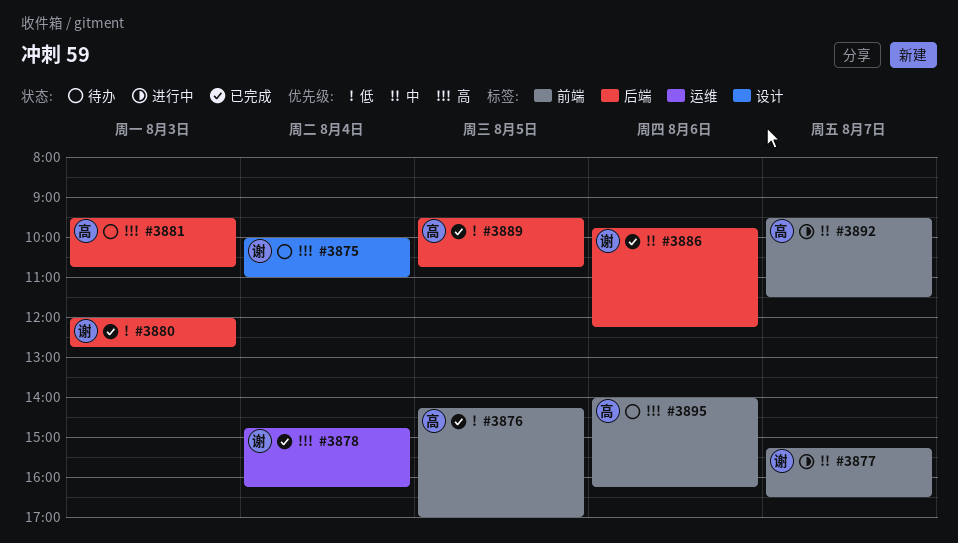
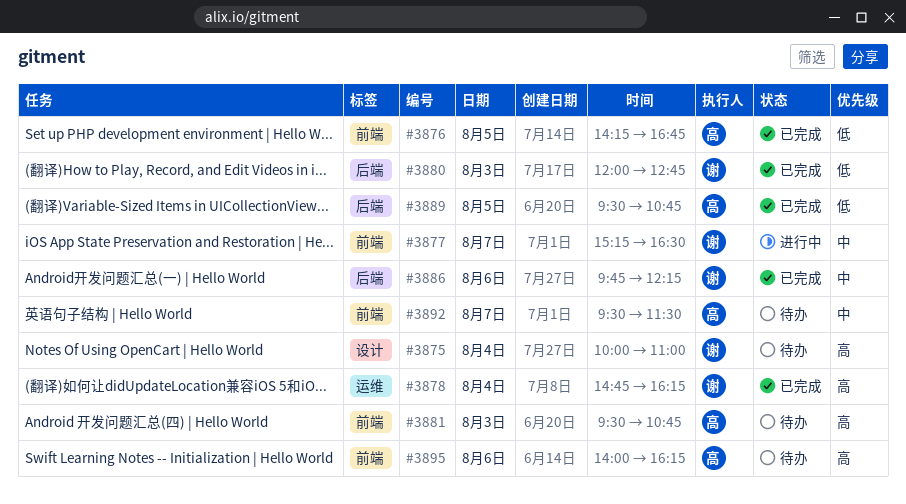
#3876, ends: 17:00 -> 16:45
#3881, label: 后端 -> 前端
#3892, status: 进行中 -> 待办

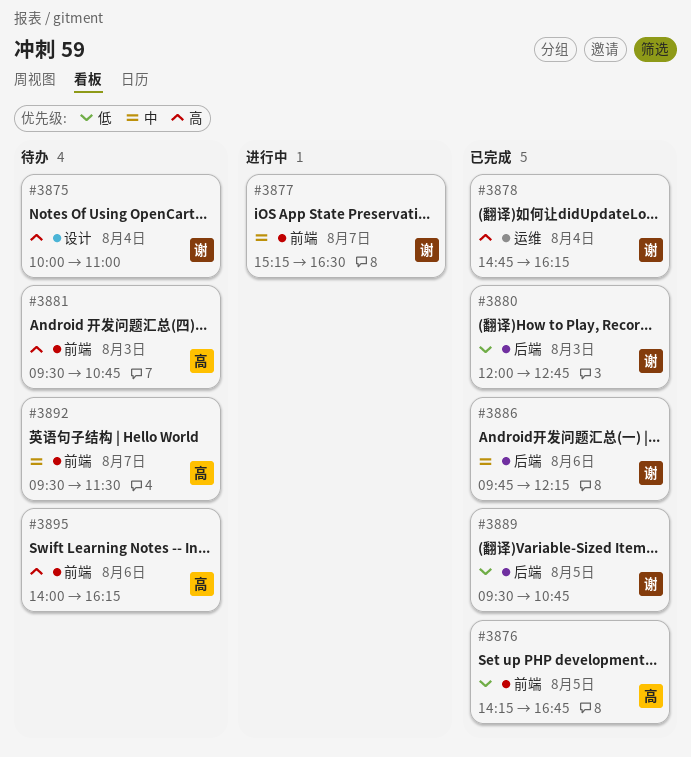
#3889, owner: 高 -> 谢

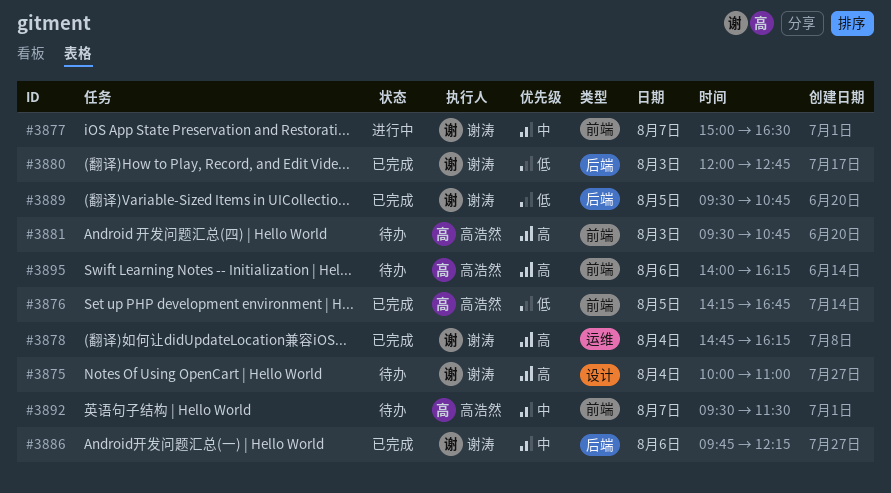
#3877, begins: 15:15 -> 15:00

